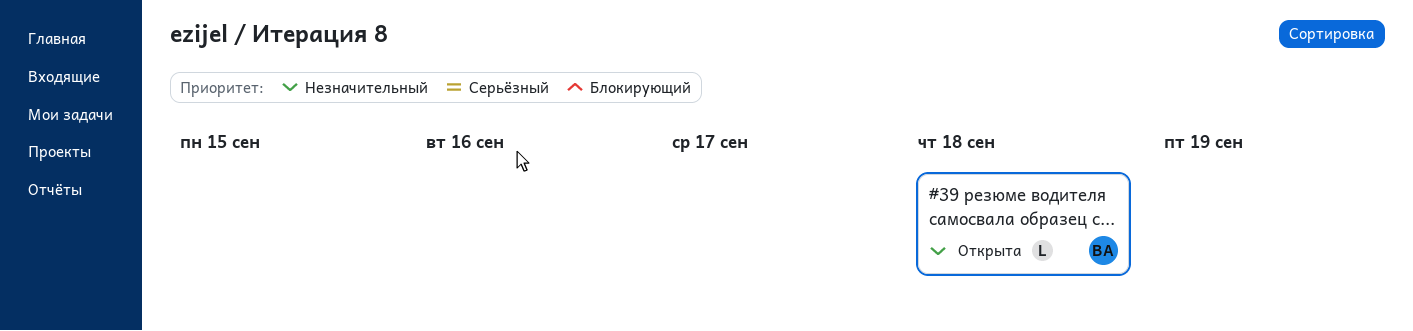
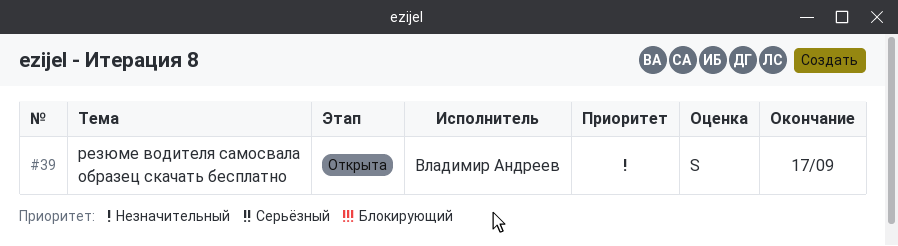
#39, estimate: L -> S
#39, due: Sep 18 -> Sep 17

